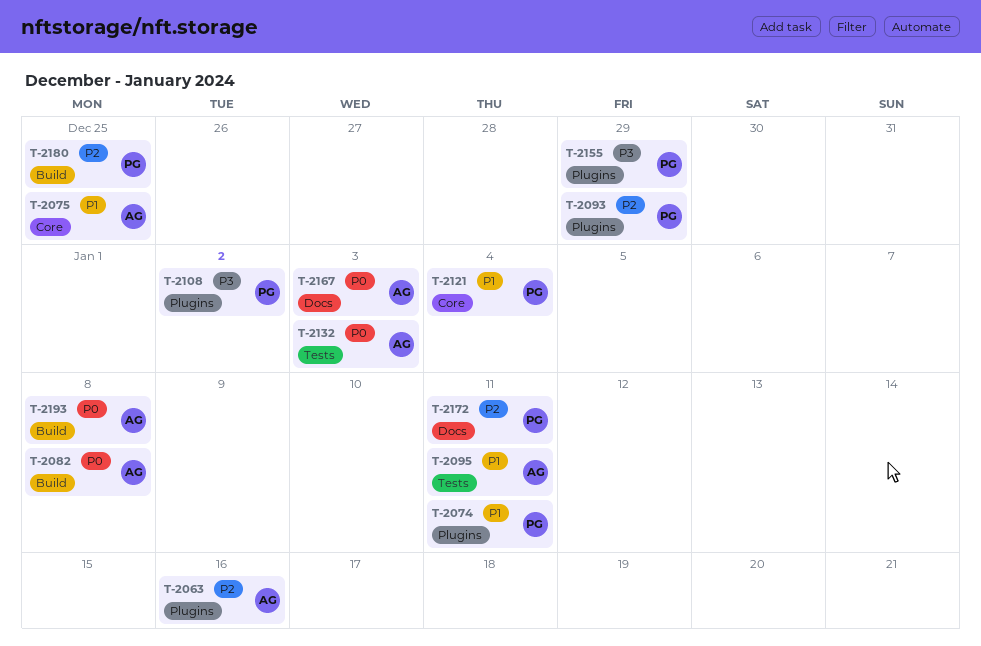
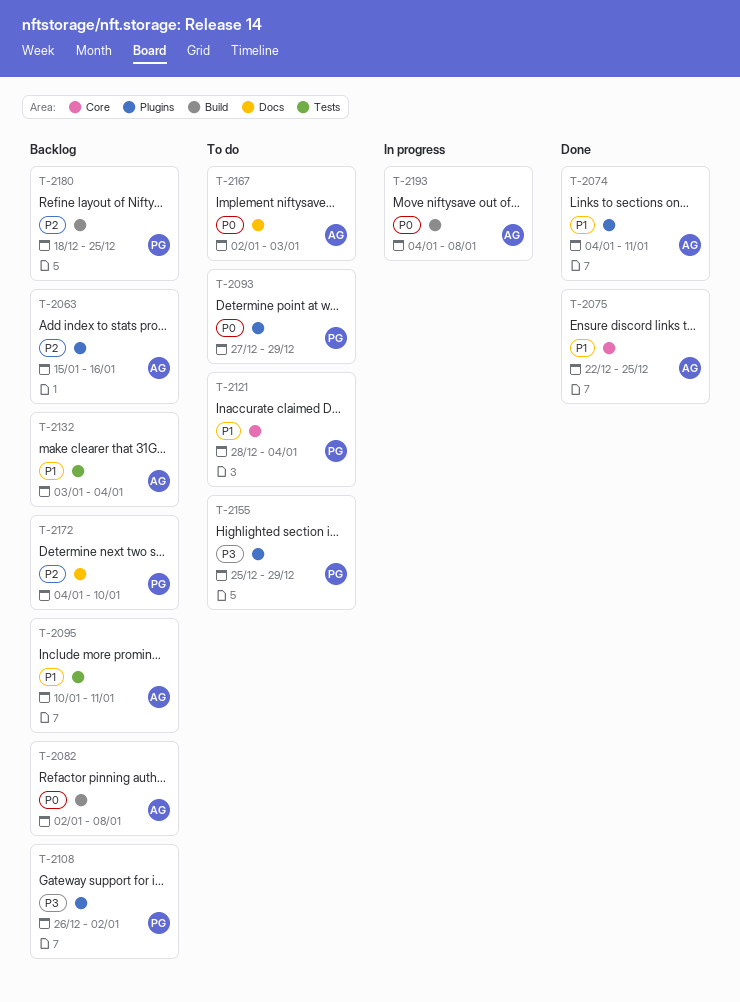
T-2074, owner: PG -> AG
T-2093, priority: P2 -> P0
T-2132, priority: P0 -> P1
T-2132, due: Jan 3 -> Jan 4
T-2172, due: Jan 11 -> Jan 10

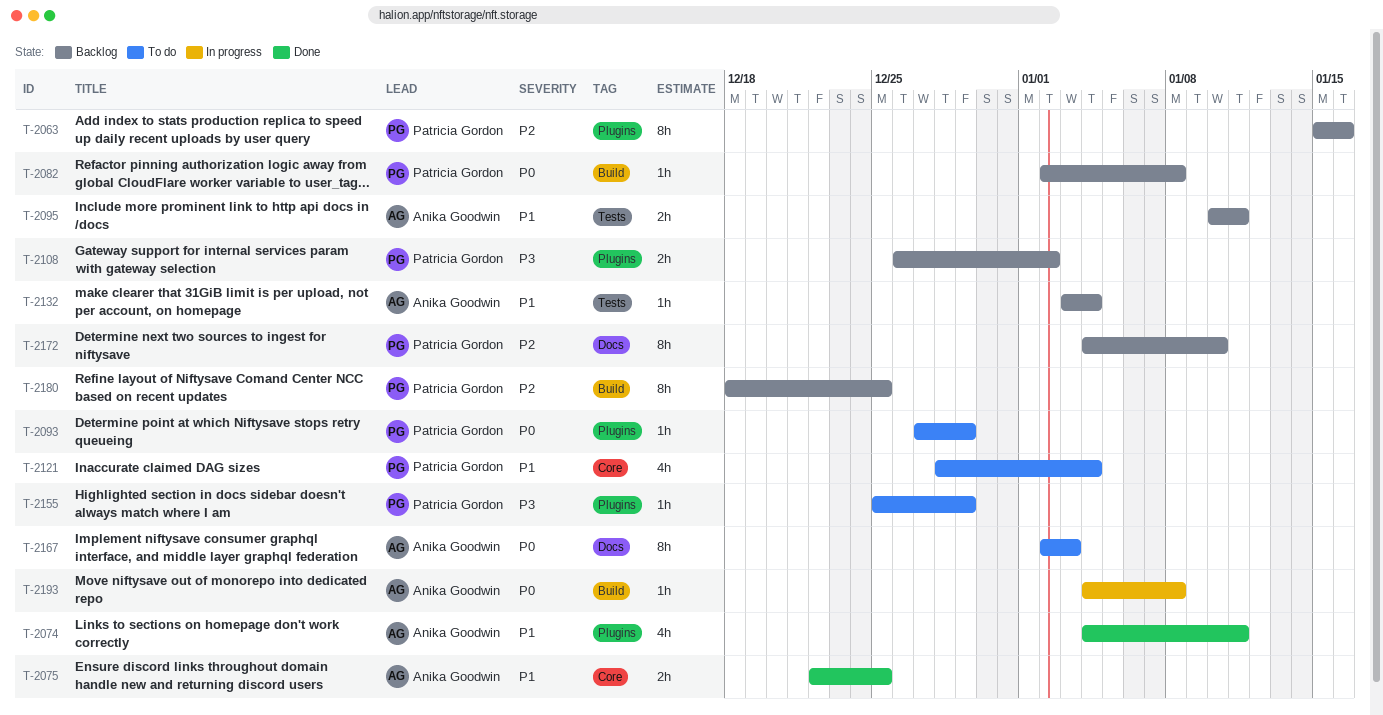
T-2063, owner: Anika Goodwin -> Patricia Gordon
T-2082, owner: Anika Goodwin -> Patricia Gordon

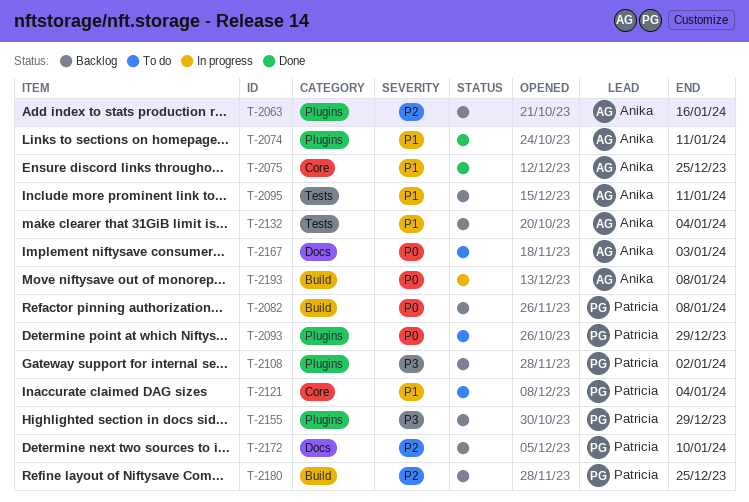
T-2063, owner: Patricia Gordon -> Anika Goodwin
T-2155, status: To do -> Backlog

